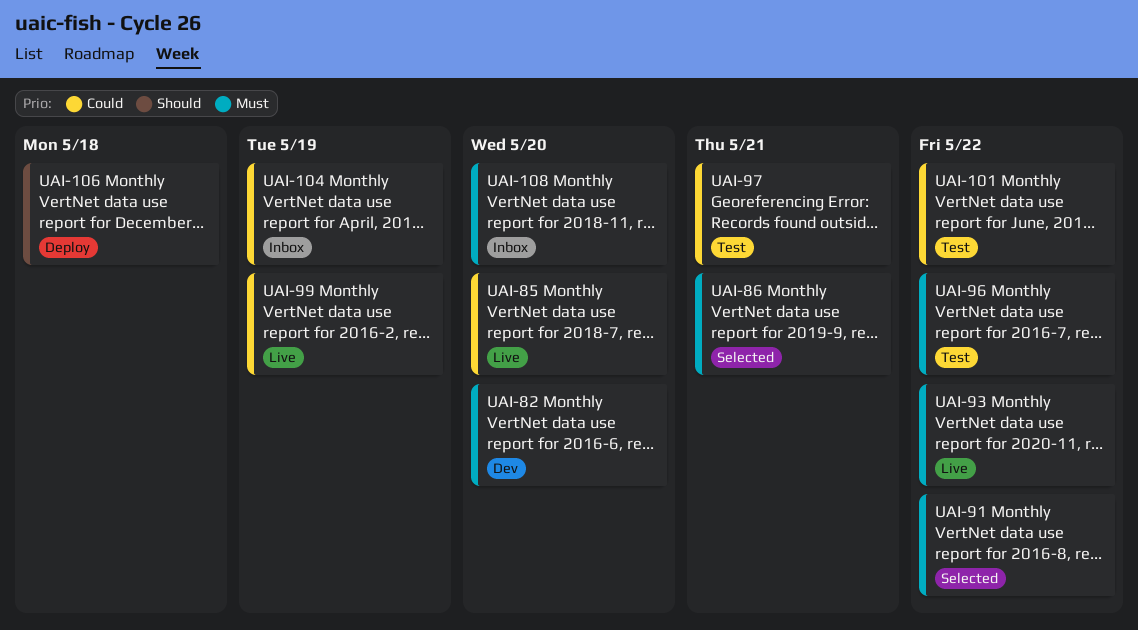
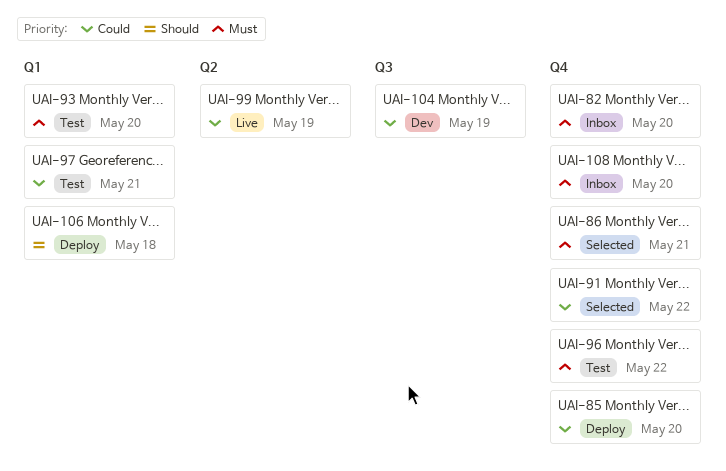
UAI-82, status: Dev -> Inbox
UAI-85, status: Live -> Deploy
UAI-91, priority: Must -> Could
UAI-93, status: Live -> Test
UAI-93, due: May 22 -> May 20
UAI-101: present -> none
UAI-104, status: Inbox -> Dev

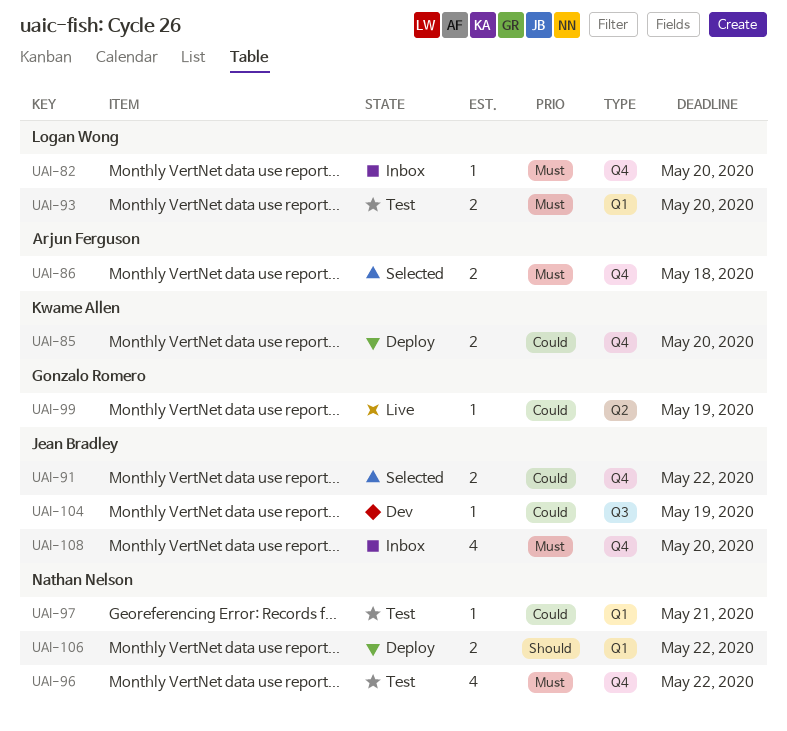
UAI-86, due: May 21 -> May 18
UAI-106, due: May 18 -> May 22

